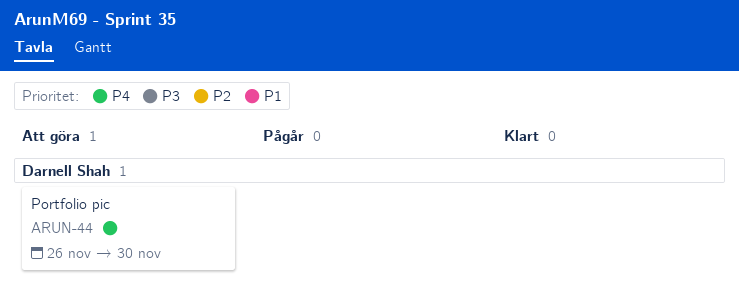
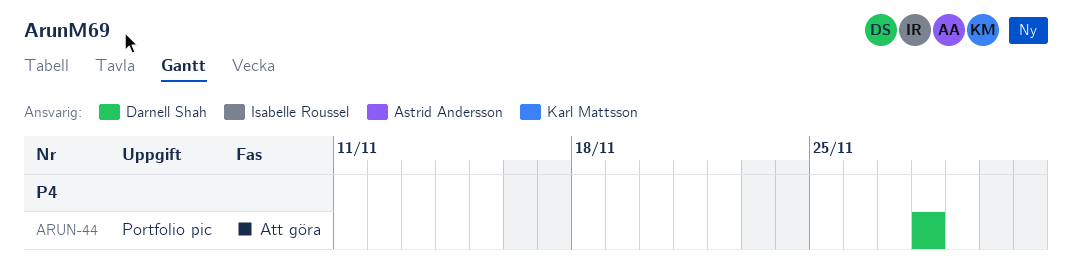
ARUN-44, start: Nov 26 -> Nov 28
ARUN-44, due: Nov 30 -> Nov 28

